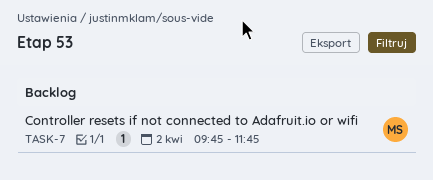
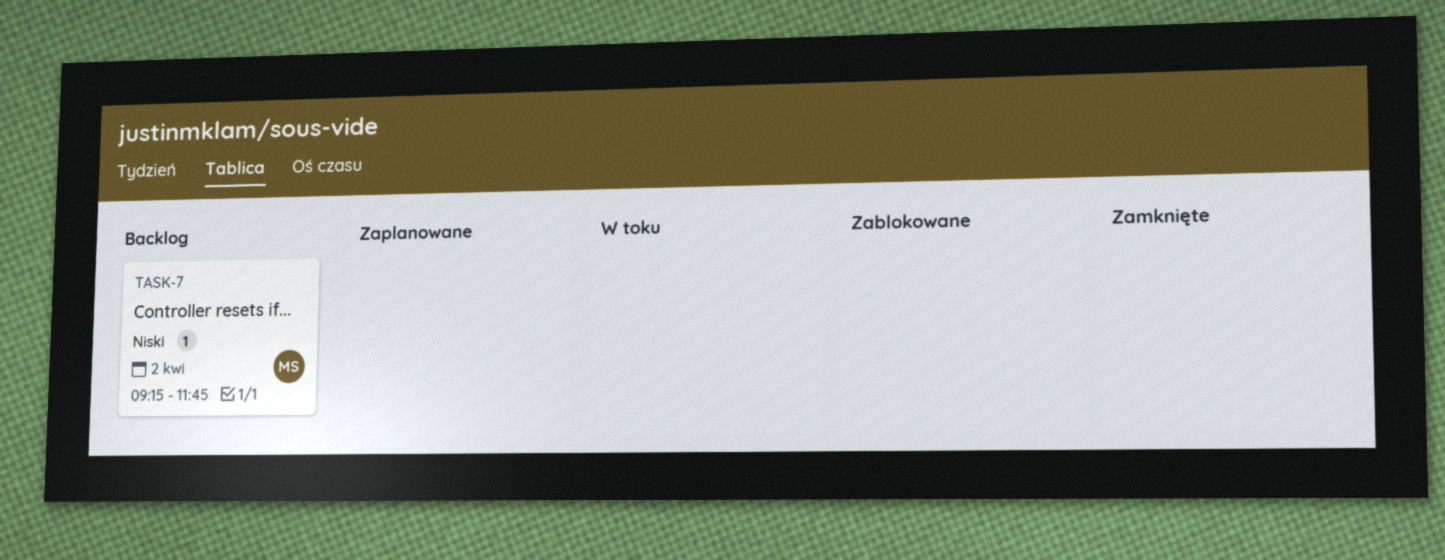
TASK-7, begins: 09:45 -> 09:15

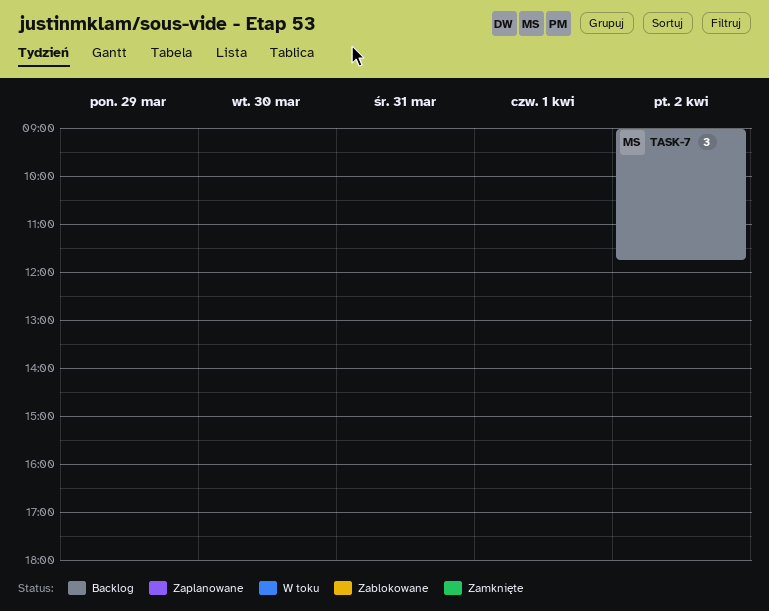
TASK-7, estimate: 1 -> 3
TASK-7, begins: 09:15 -> 09:00

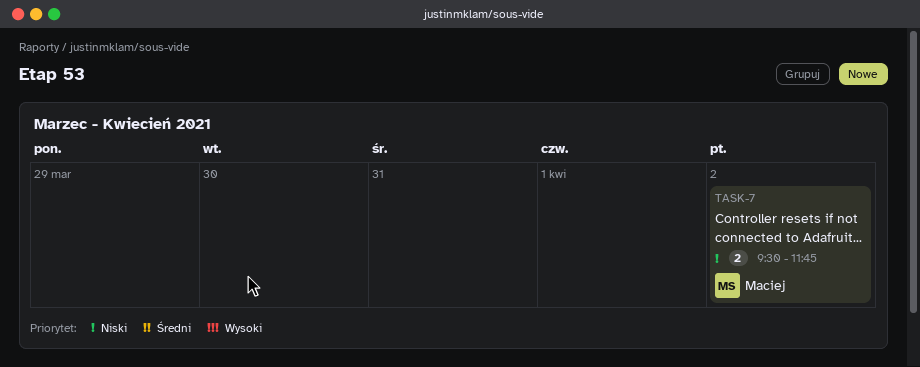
TASK-7, estimate: 3 -> 2
TASK-7, begins: 09:00 -> 09:30

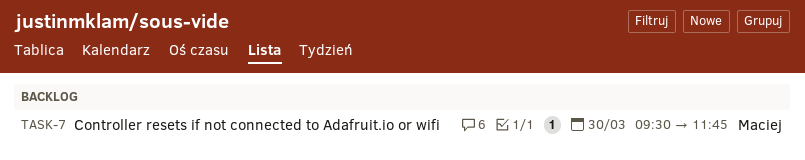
TASK-7, estimate: 2 -> 1
TASK-7, day: Apr 2 -> Mar 30

